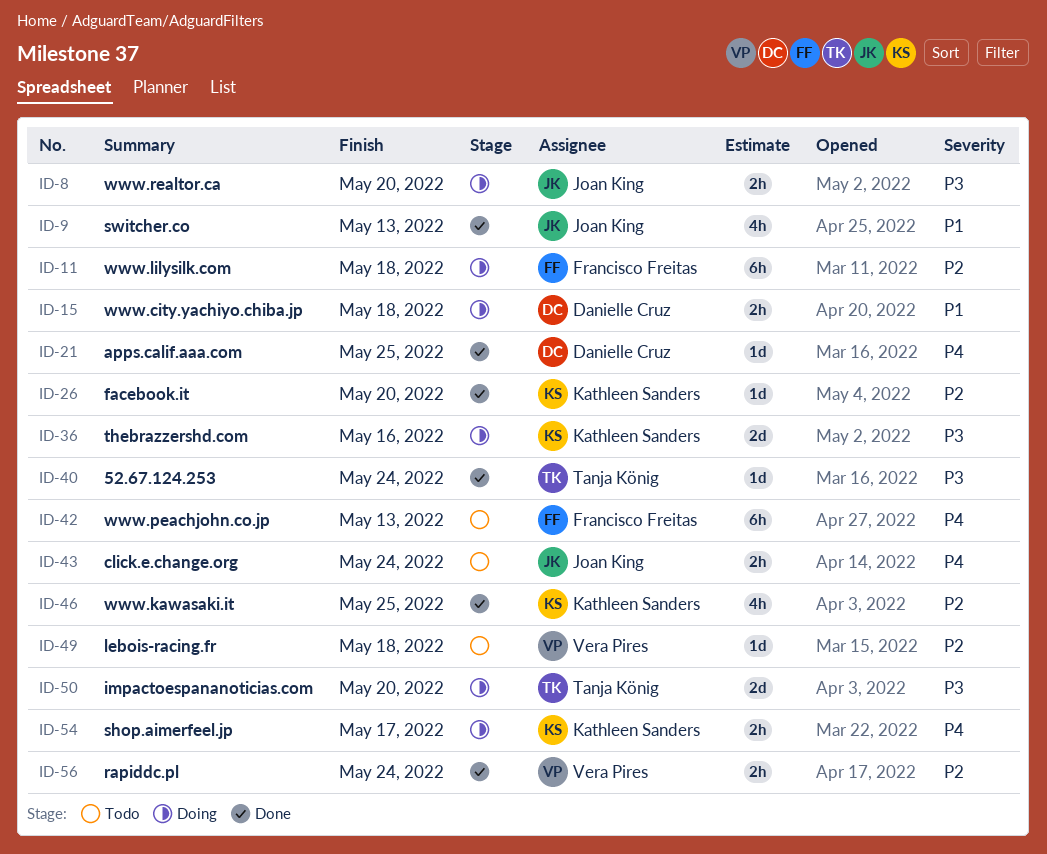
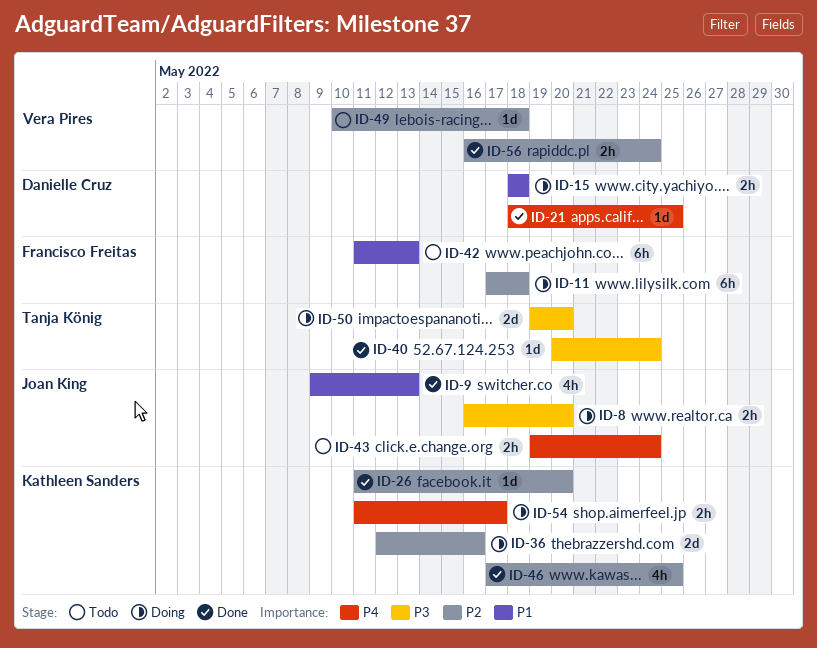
ID-36, priority: P3 -> P2
ID-42, priority: P4 -> P1

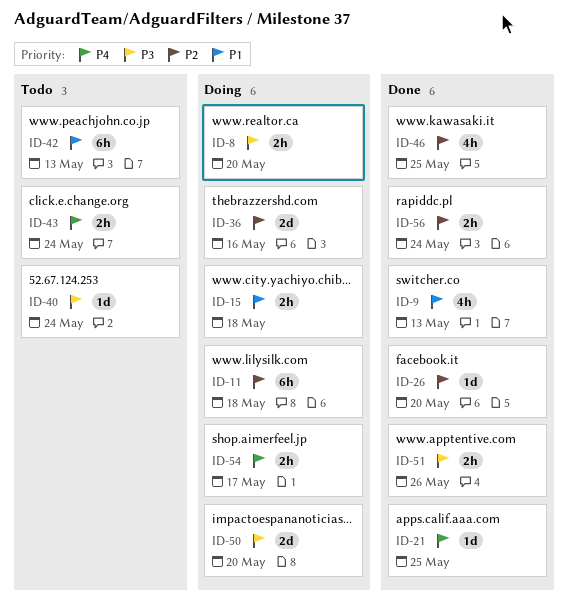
ID-40, status: Done -> Todo
ID-49: present -> none
ID-51: none -> present

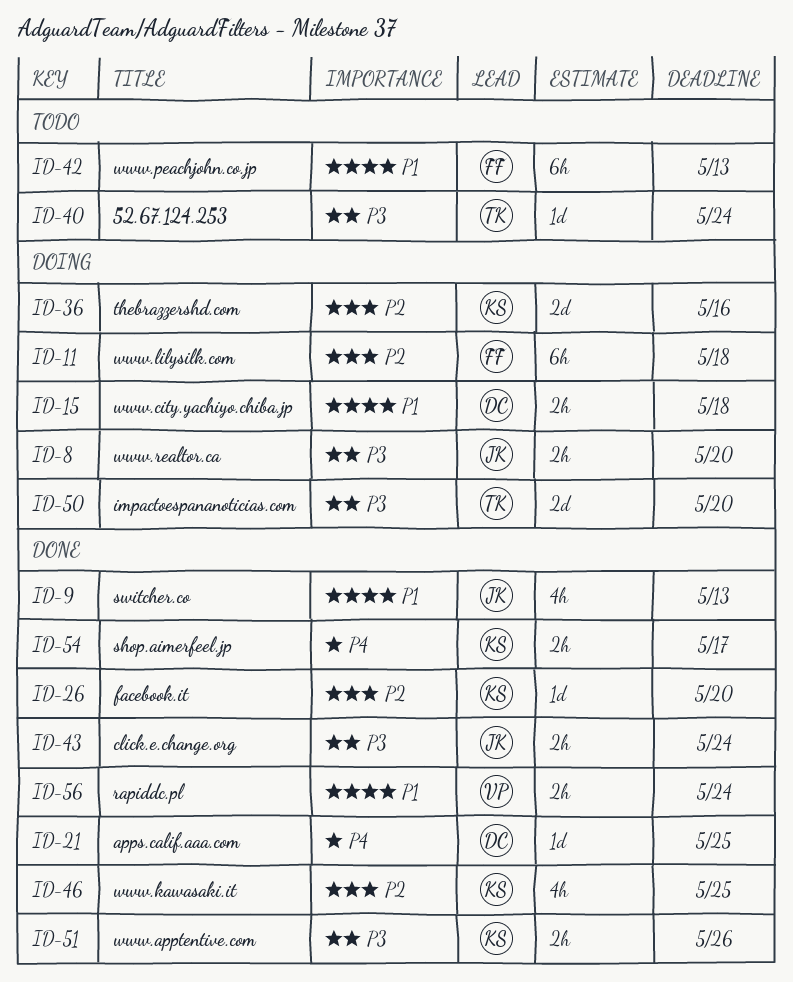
ID-43, status: Todo -> Done
ID-43, priority: P4 -> P3
ID-54, status: Doing -> Done
ID-56, priority: P2 -> P1

